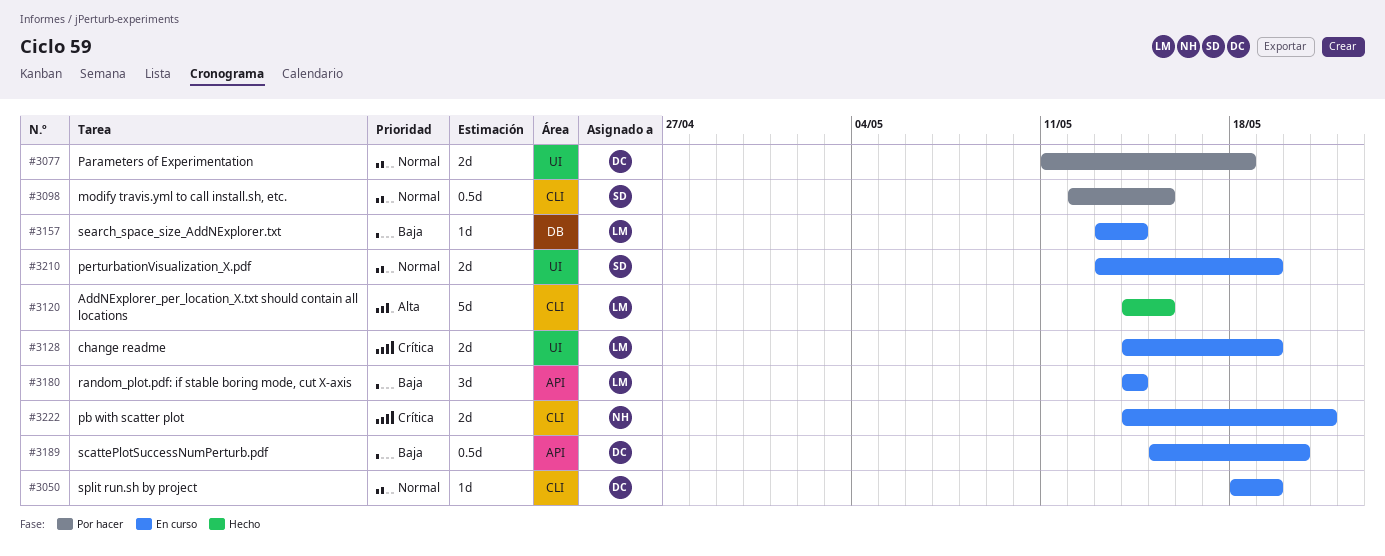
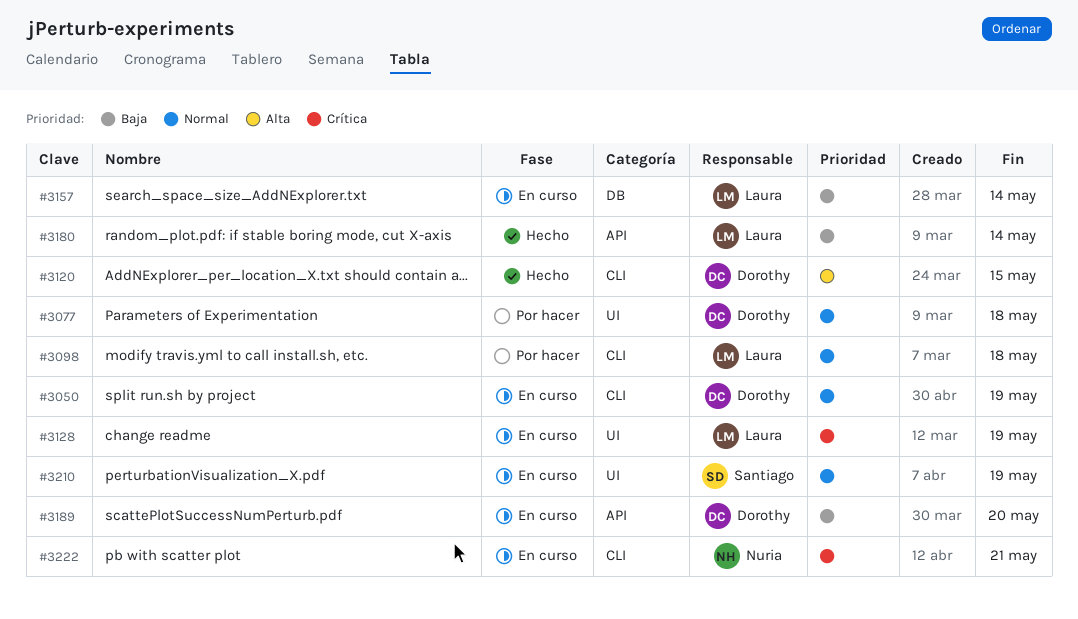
#3098, owner: Santiago -> Laura
#3098, due: May 15 -> May 18
#3120, owner: Laura -> Dorothy
#3180, status: En curso -> Hecho

